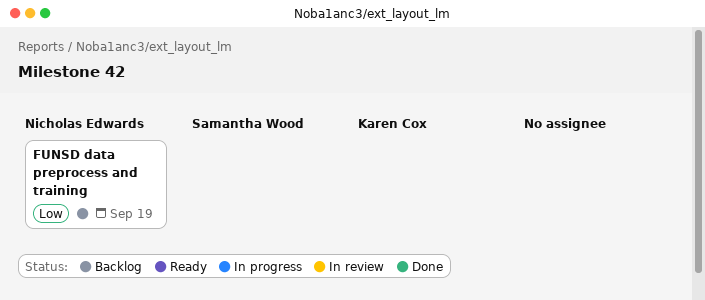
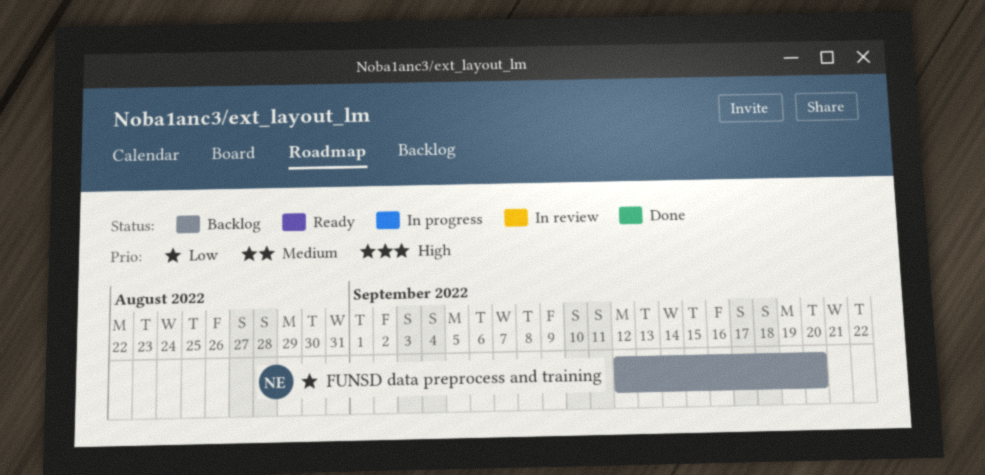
FUNSD data preprocess and training, due: Sep 19 -> Sep 20

